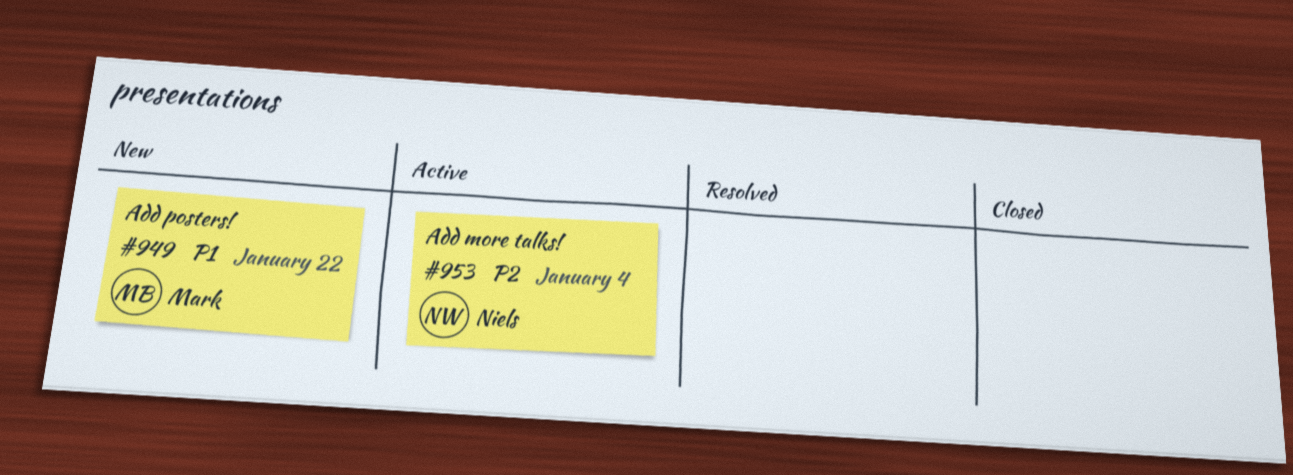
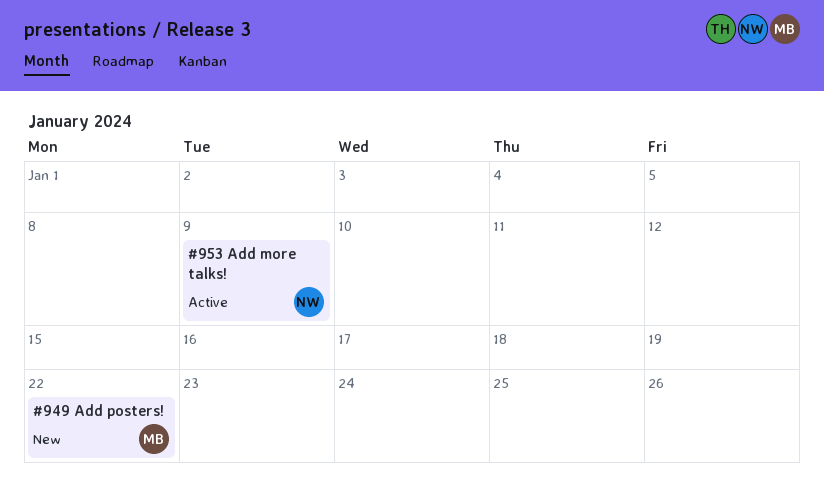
#953, due: Jan 4 -> Jan 9

